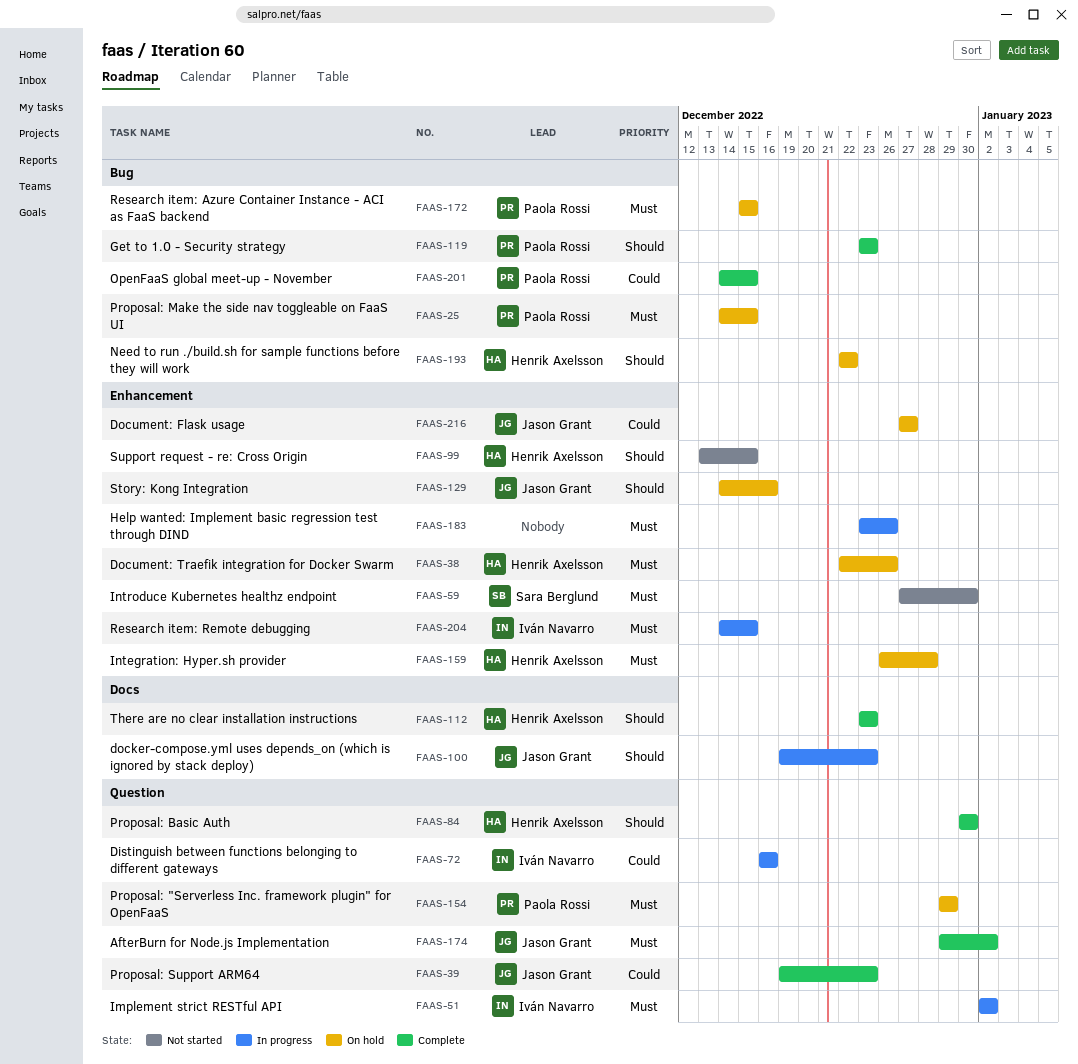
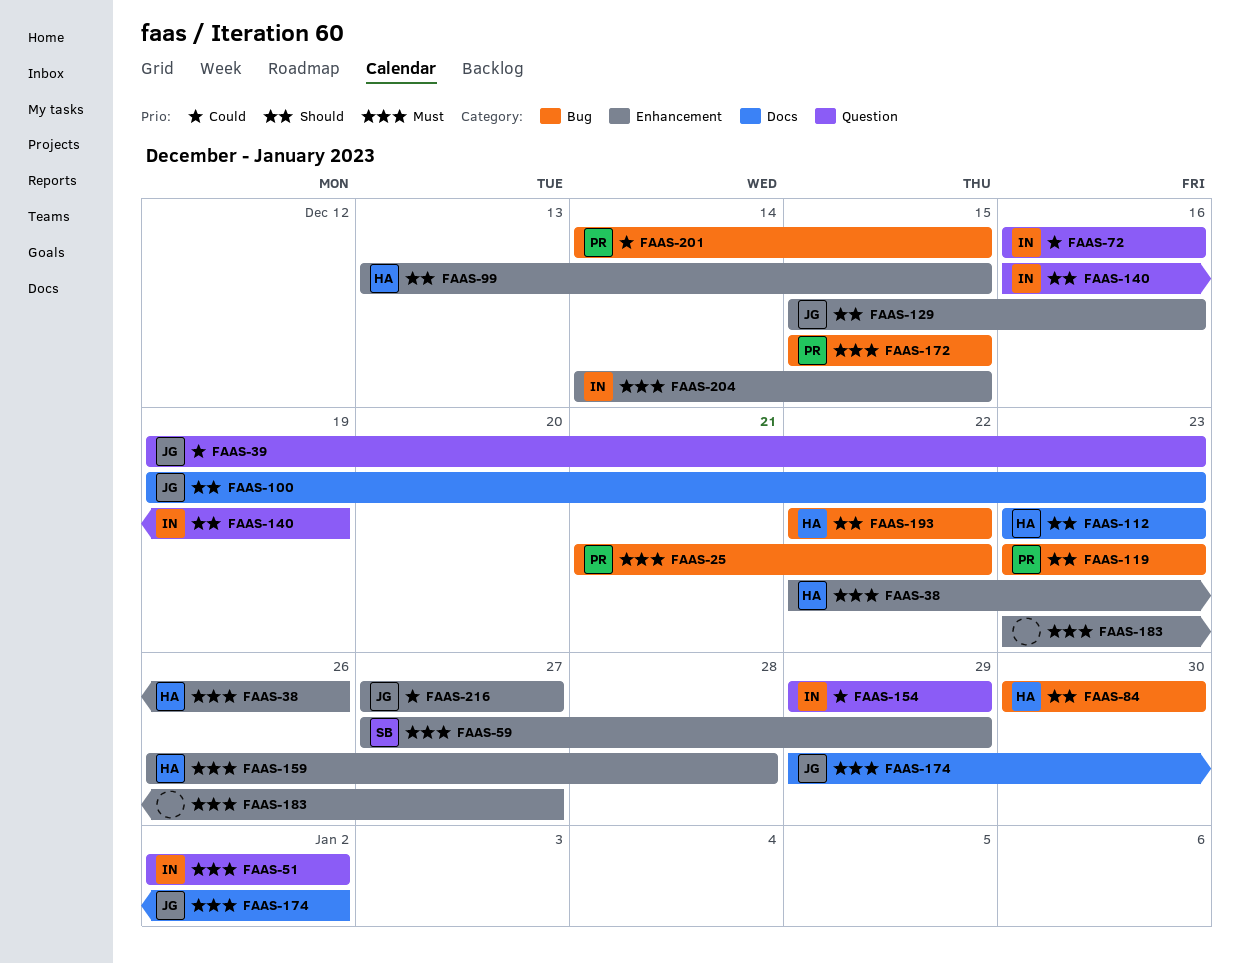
FAAS-25, start: Dec 14 -> Dec 21
FAAS-25, due: Dec 15 -> Dec 22
FAAS-59, due: Dec 30 -> Dec 29
FAAS-84, label: Question -> Bug
FAAS-129, start: Dec 14 -> Dec 15
FAAS-140: none -> present
FAAS-154, owner: Paola Rossi -> Iván Navarro
FAAS-154, priority: Must -> Could
FAAS-174, label: Question -> Docs
FAAS-183, due: Dec 26 -> Dec 27

